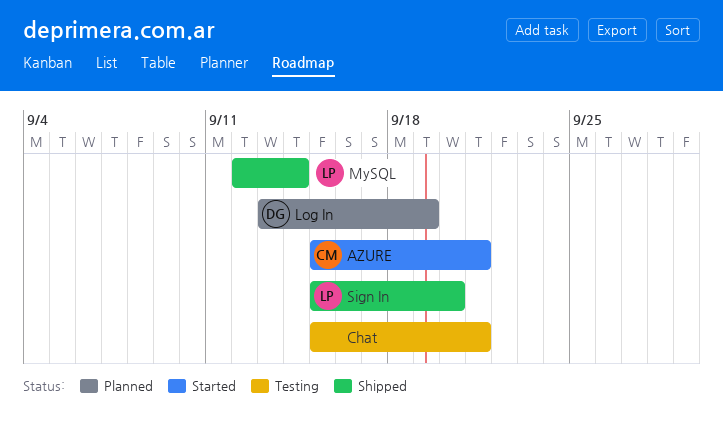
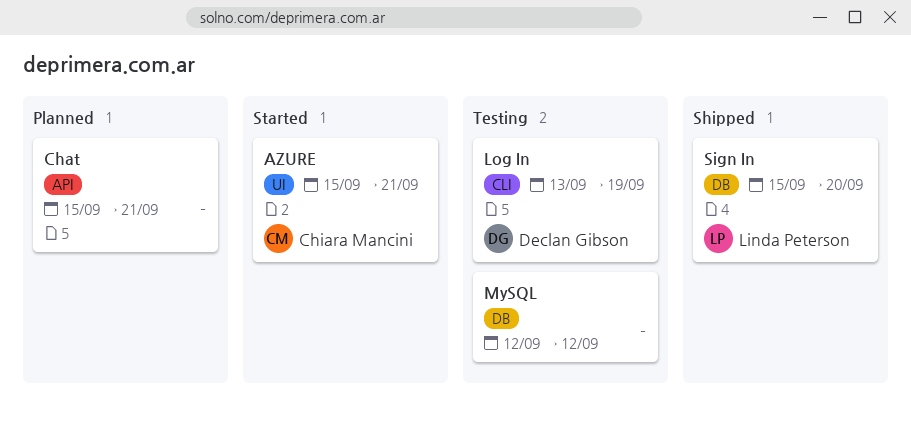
Chat, status: Testing -> Planned
Log In, status: Planned -> Testing
MySQL, status: Shipped -> Testing
MySQL, owner: Linda Peterson -> none
MySQL, due: Sep 14 -> Sep 12

